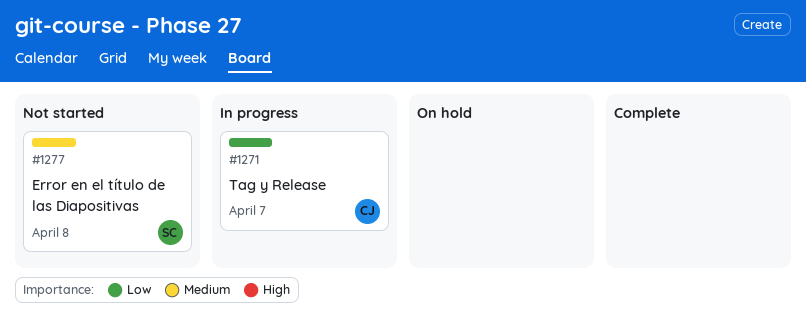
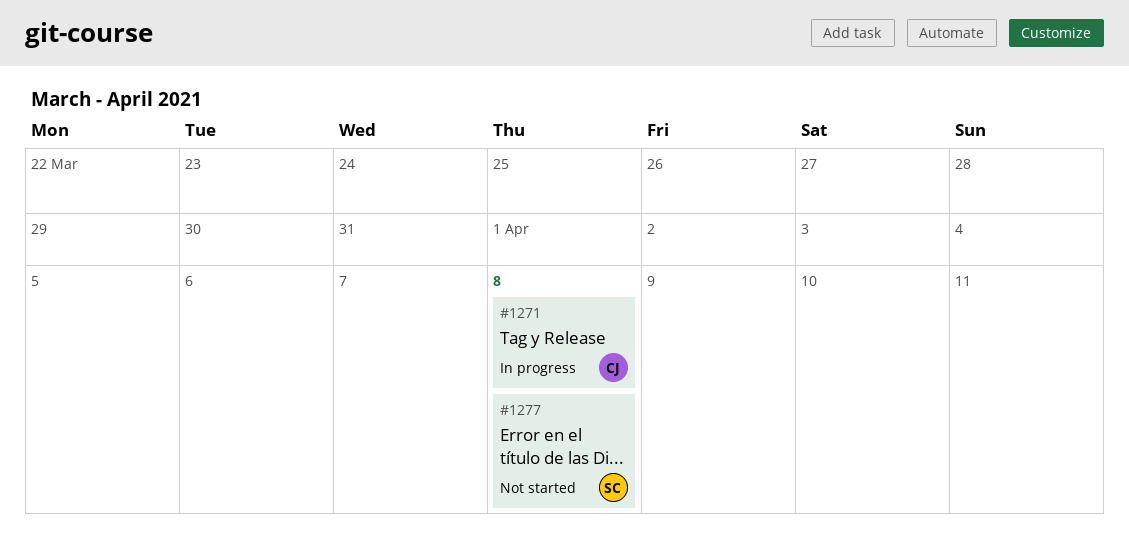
#1271, due: Apr 7 -> Apr 8

